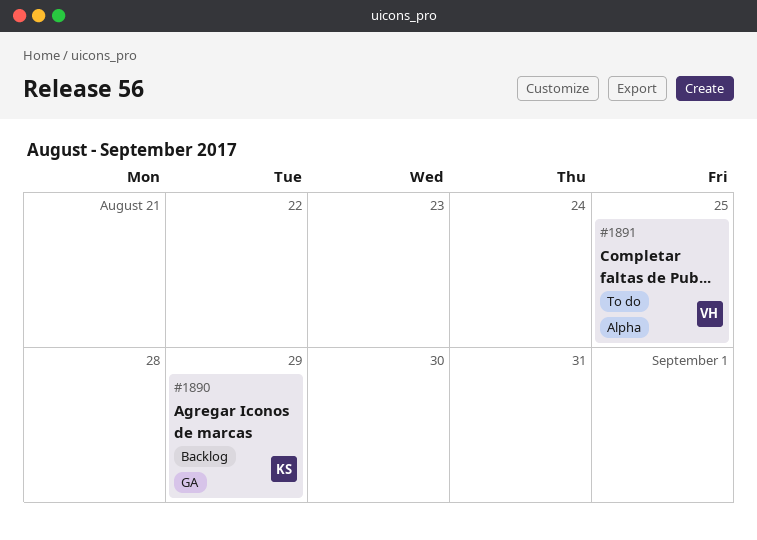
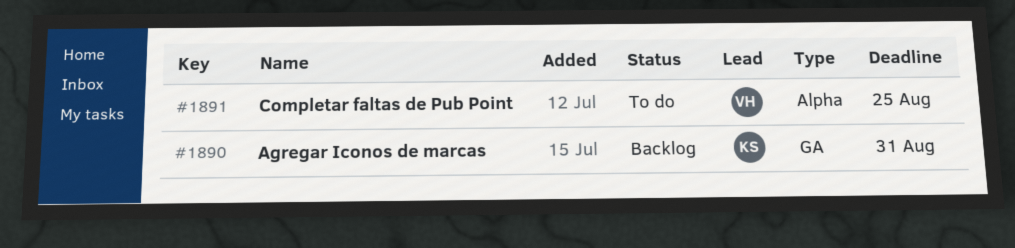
#1890, due: Aug 29 -> Aug 31

